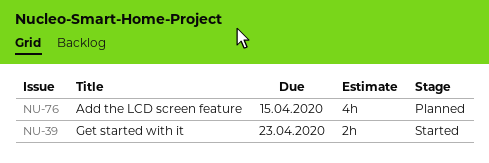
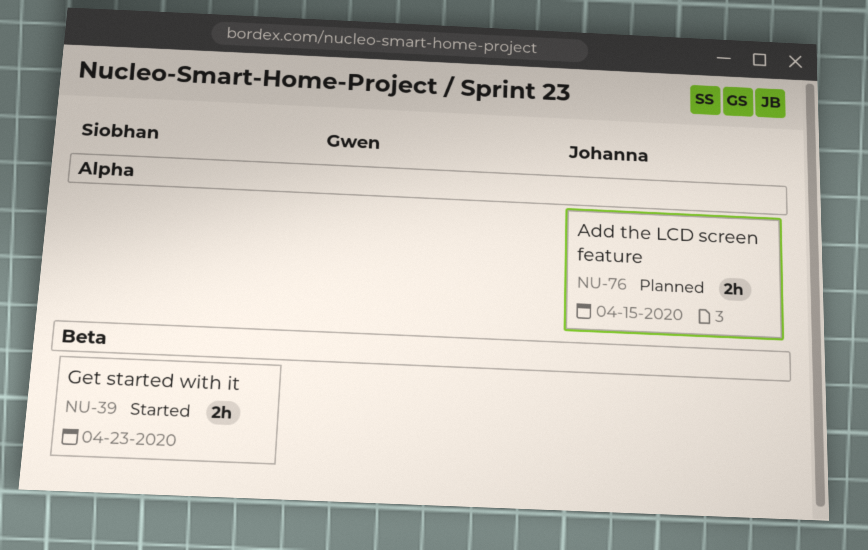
NU-76, estimate: 4h -> 2h

